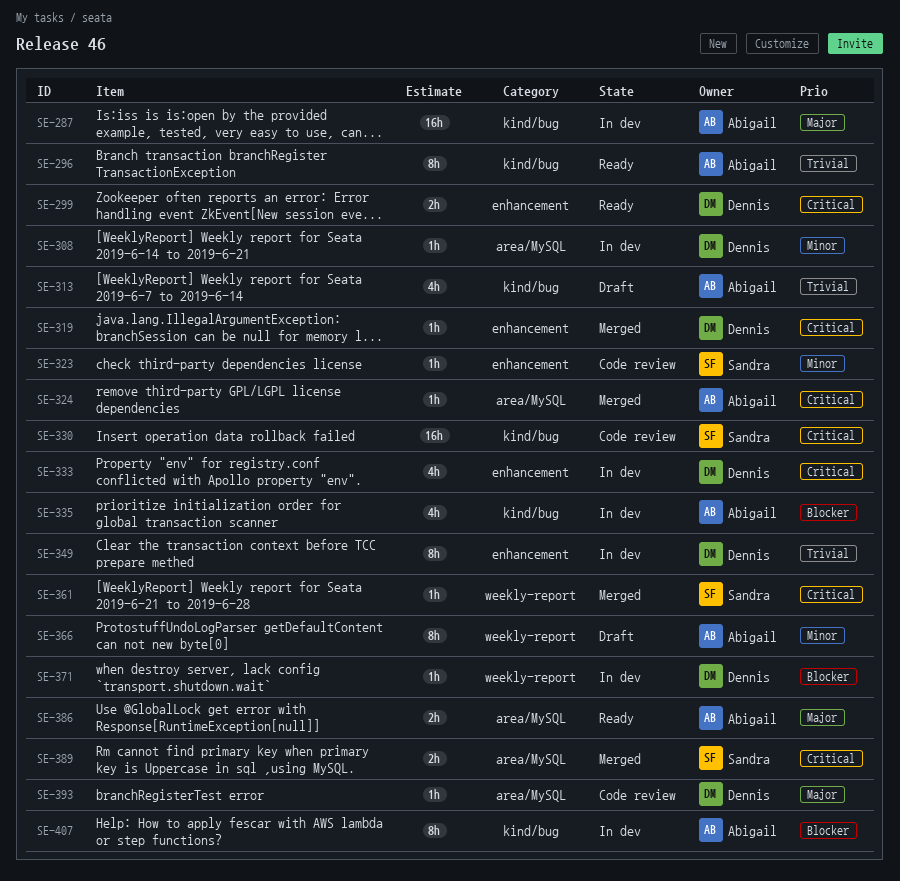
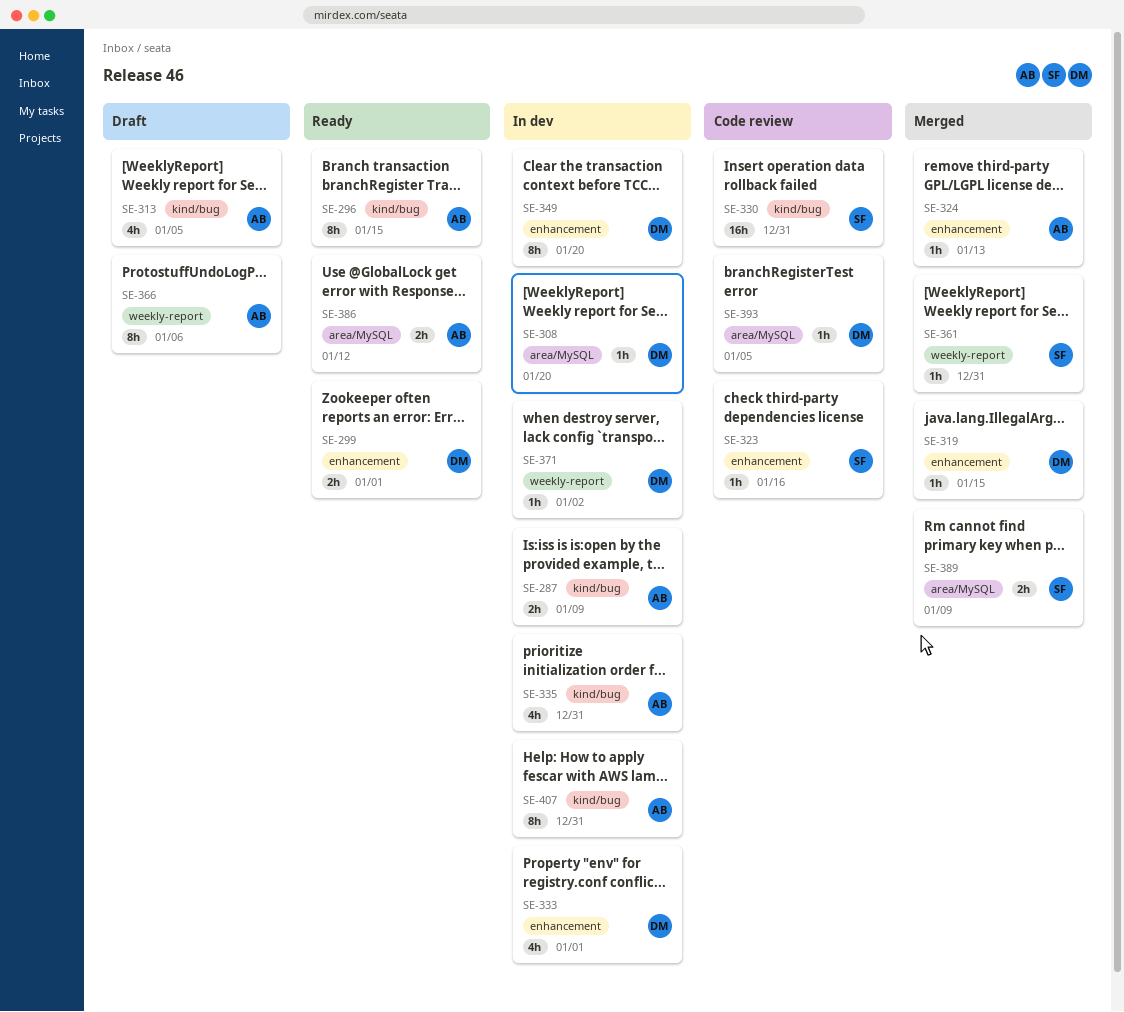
SE-287, estimate: 16h -> 2h
SE-324, label: area/MySQL -> enhancement

